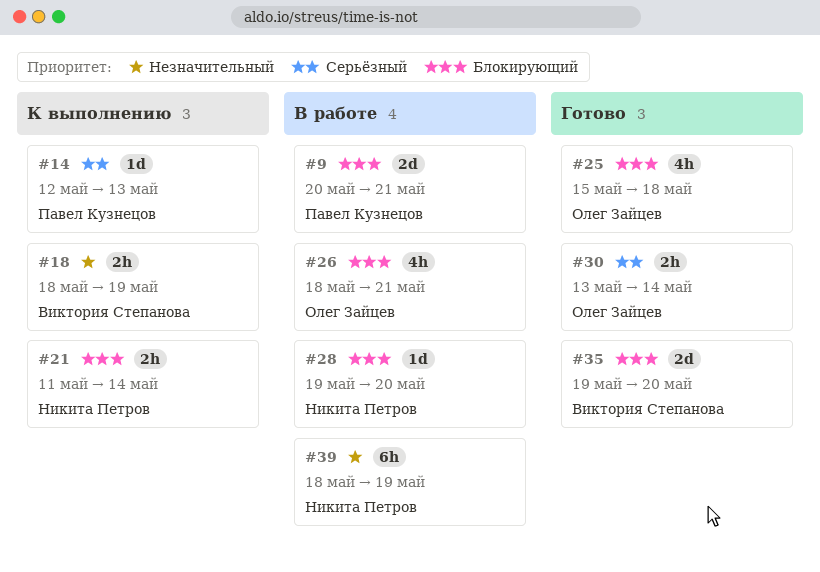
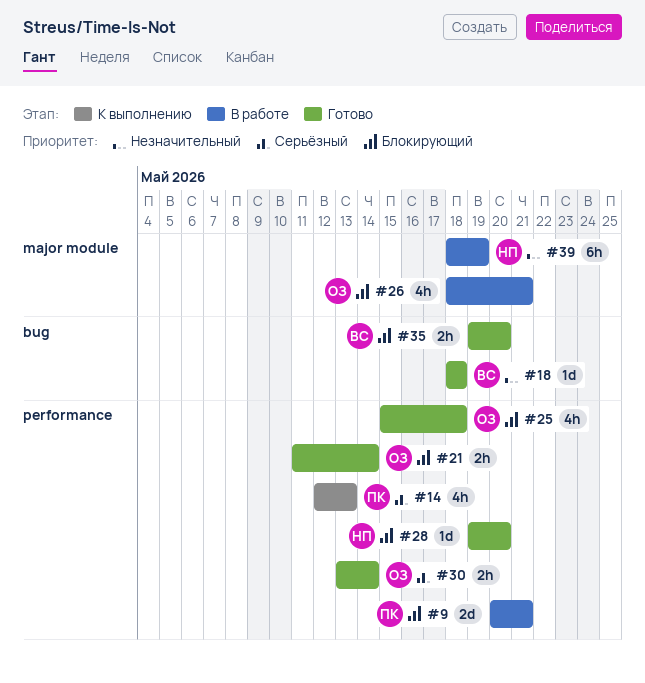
#14, estimate: 1d -> 4h
#18, status: К выполнению -> Готово
#18, estimate: 2h -> 1d
#18, due: May 19 -> May 18
#21, status: К выполнению -> Готово
#21, owner: Никита Петров -> Олег Зайцев
#28, status: В работе -> Готово
#35, estimate: 2d -> 2h

